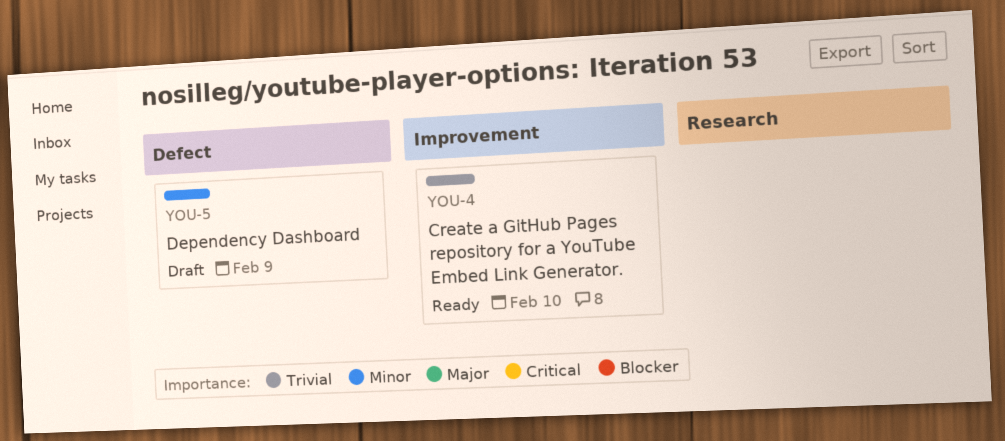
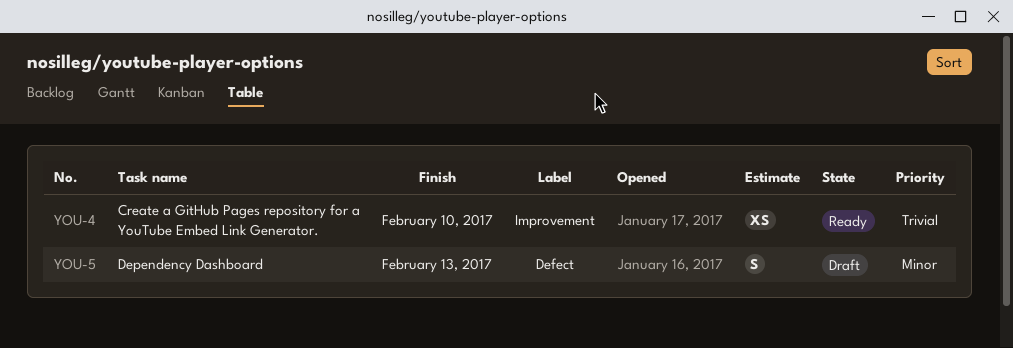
YOU-5, due: Feb 9 -> Feb 13

